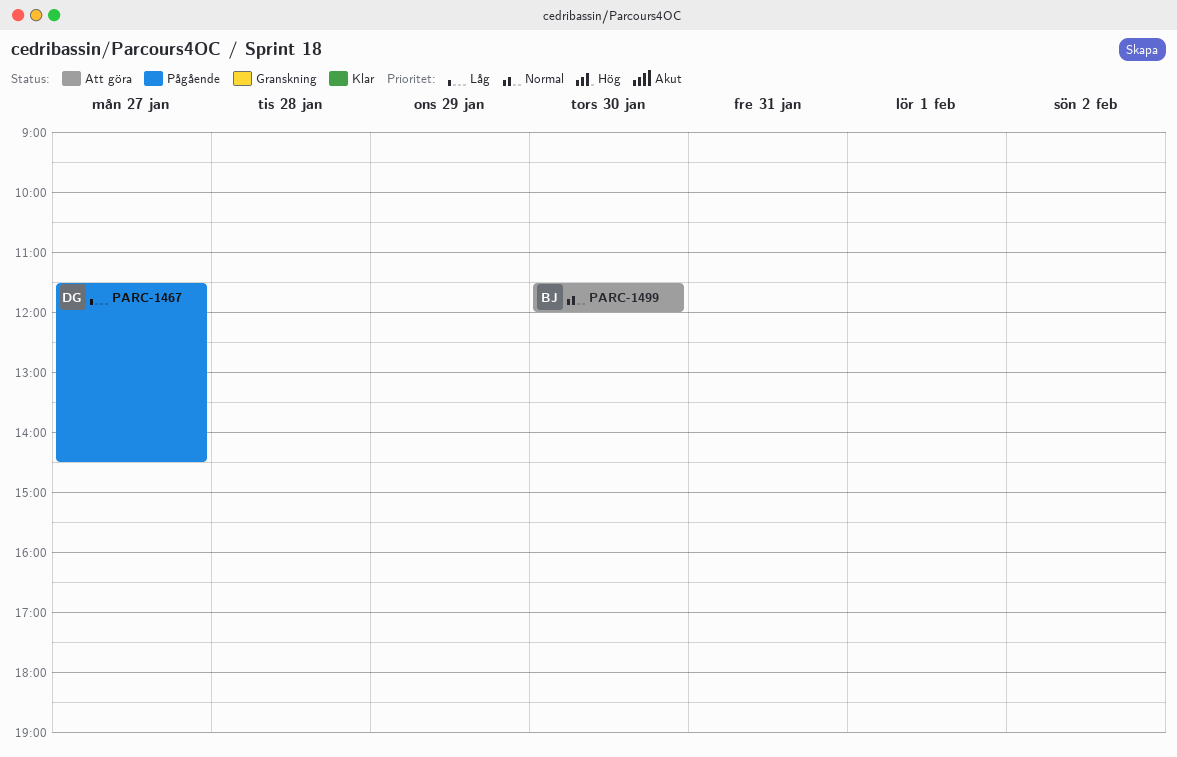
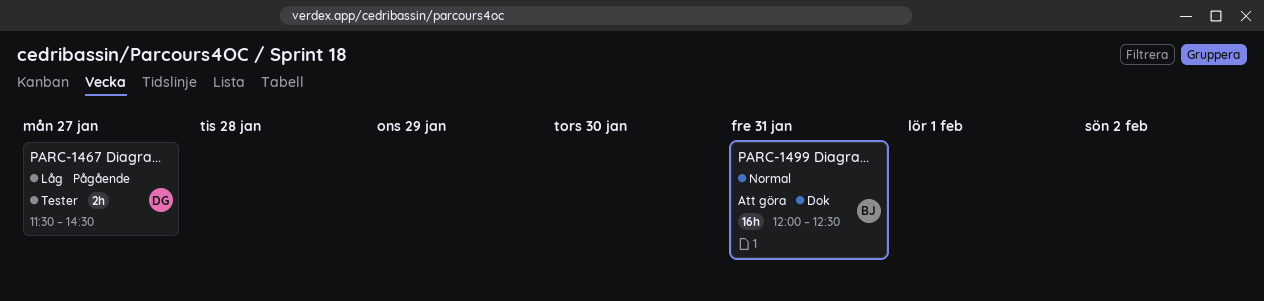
PARC-1499, day: Jan 30 -> Jan 31
PARC-1499, begins: 11:30 -> 12:00
PARC-1499, ends: 12:00 -> 12:30

